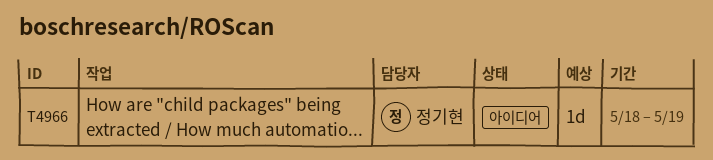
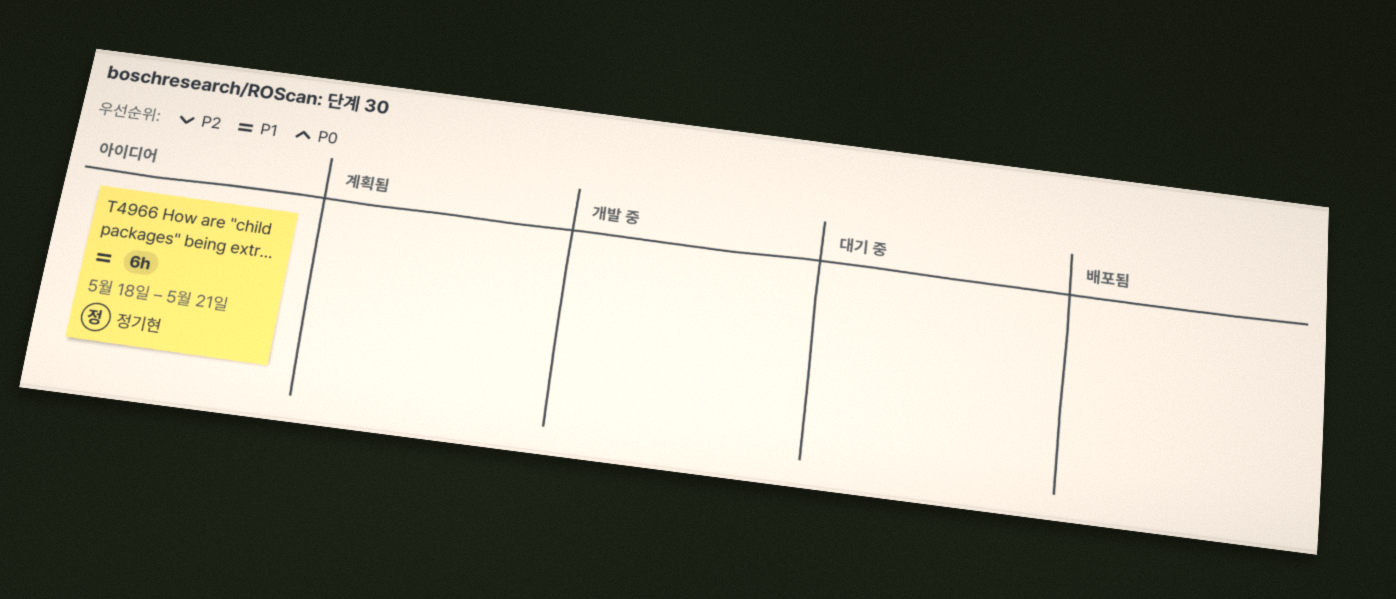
T4966, estimate: 1d -> 6h
T4966, due: May 19 -> May 21

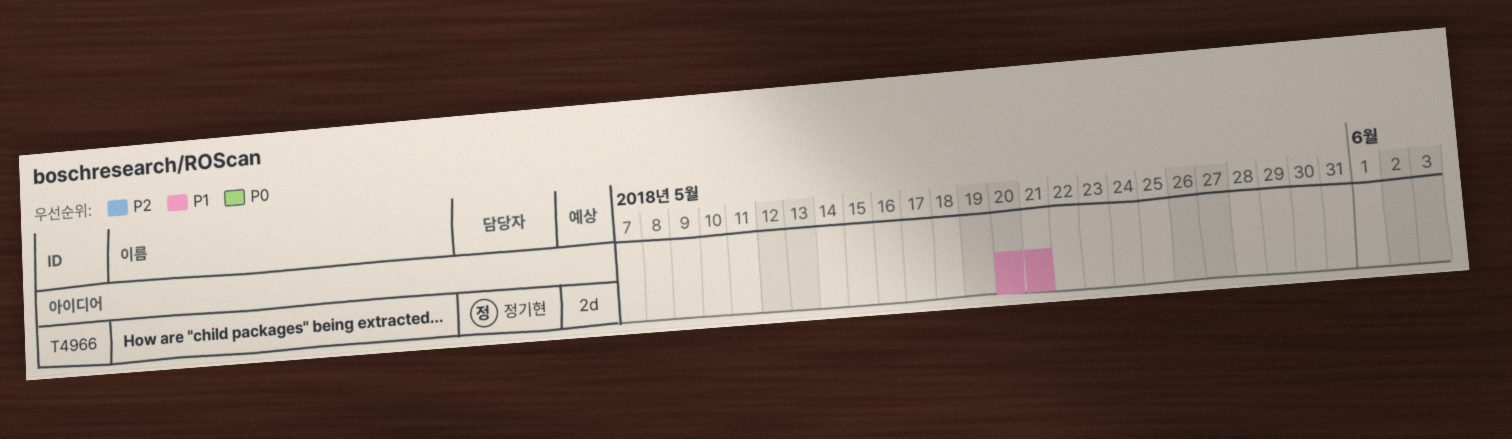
T4966, estimate: 6h -> 2d
T4966, start: May 18 -> May 20

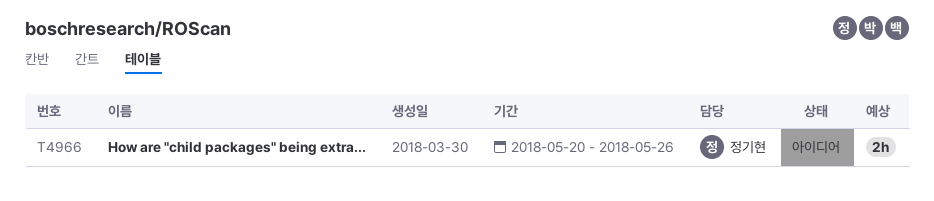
T4966, estimate: 2d -> 2h
T4966, due: May 21 -> May 26

